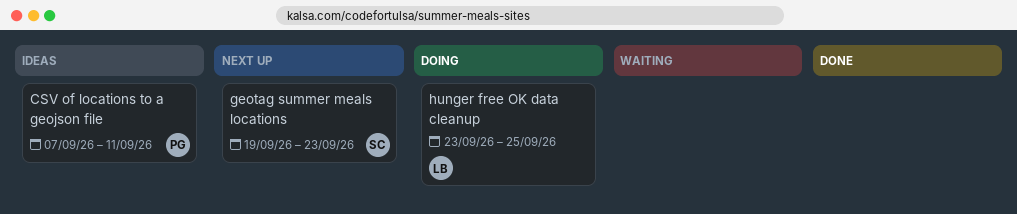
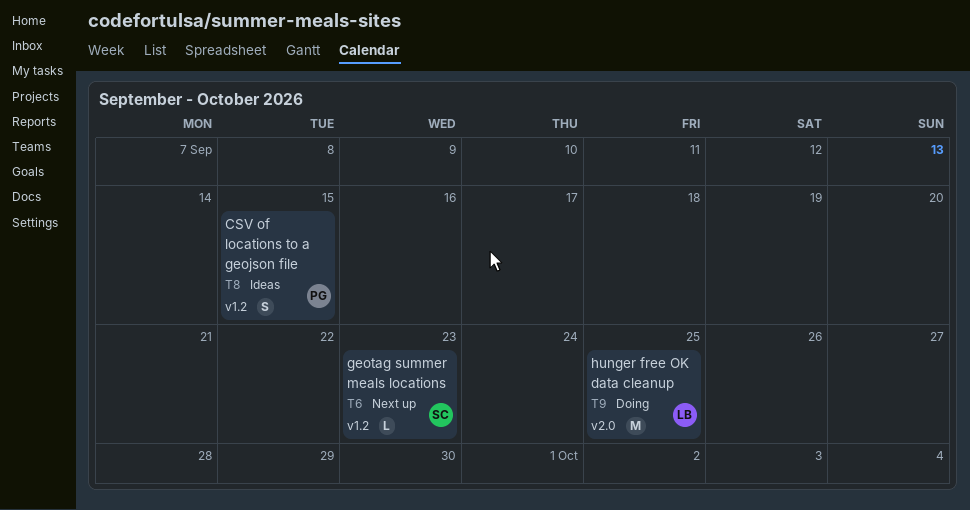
CSV of locations to a geojson file, due: Sep 11 -> Sep 15

